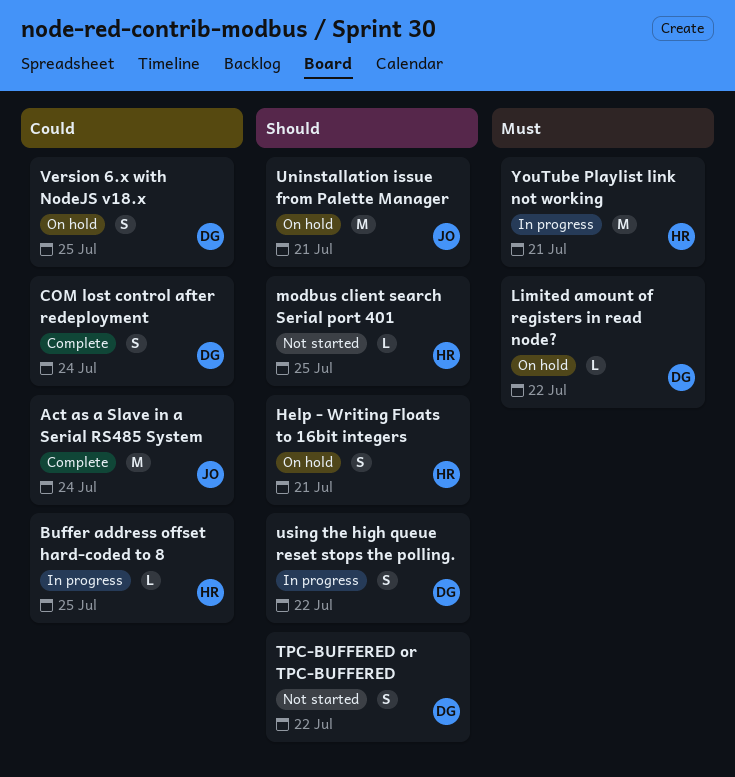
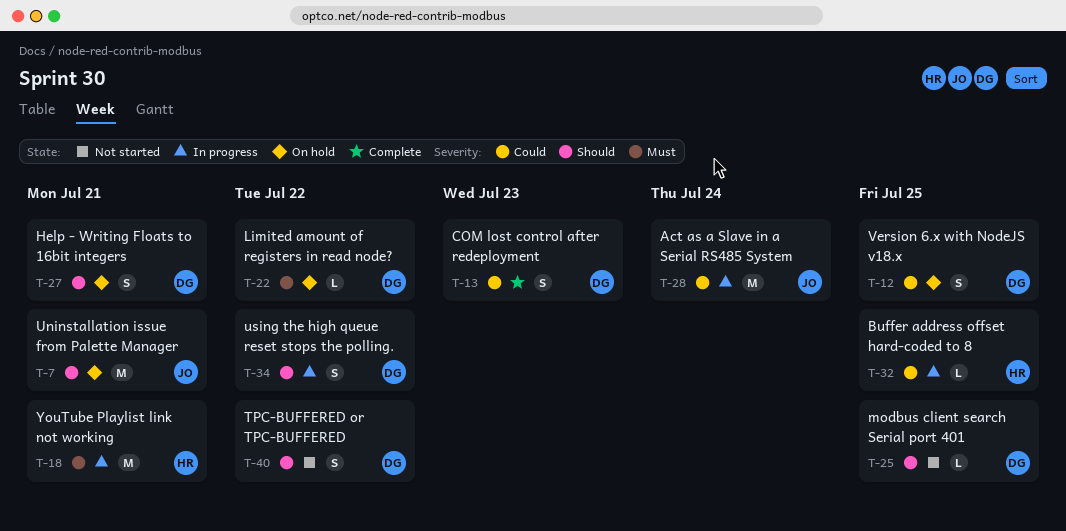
Act as a Slave in a Serial RS485 System, status: Complete -> In progress
COM lost control after redeployment, due: Jul 24 -> Jul 23
Help - Writing Floats to 16bit integers, owner: HR -> DG
modbus client search Serial port 401, owner: HR -> DG

